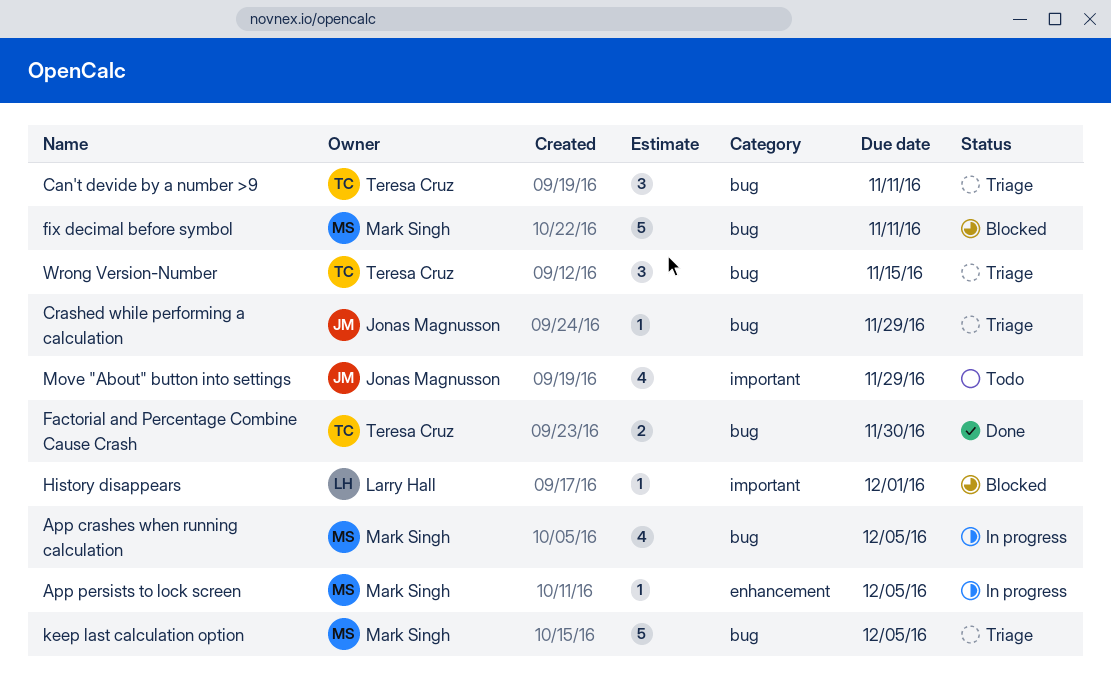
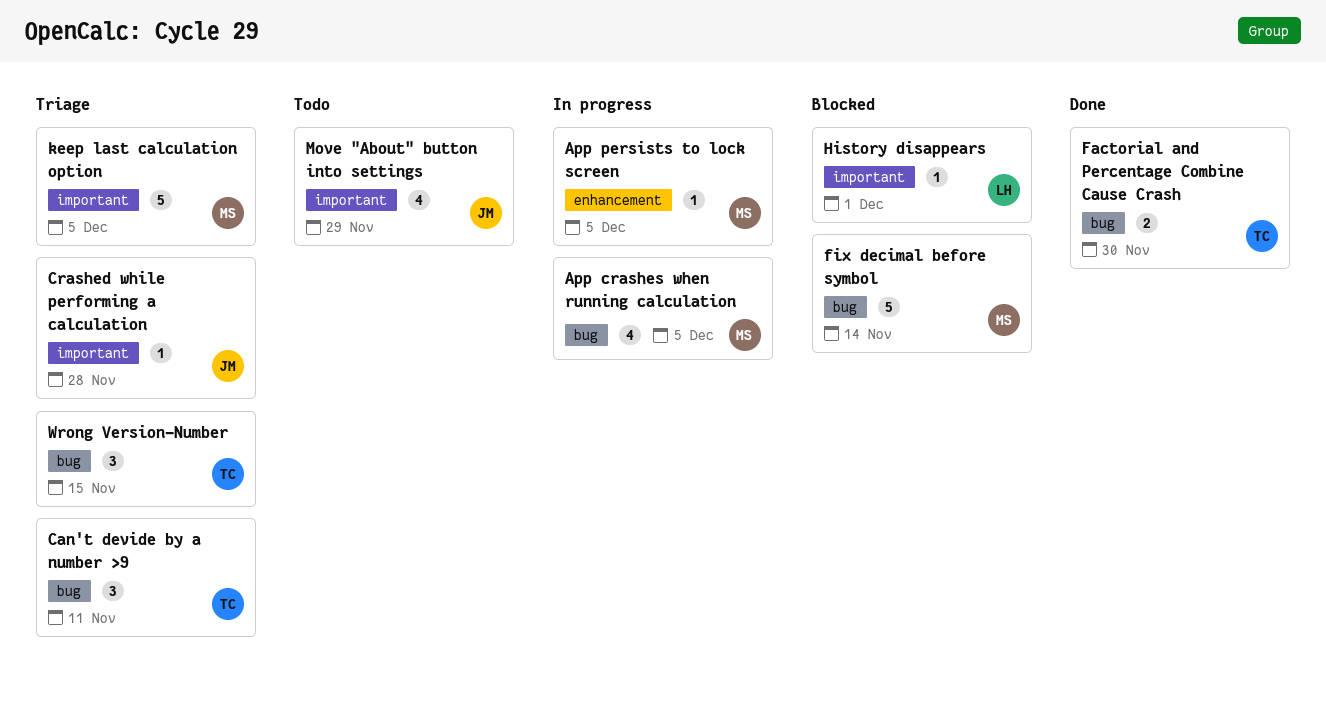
Crashed while performing a calculation, label: bug -> important
Crashed while performing a calculation, due: Nov 29 -> Nov 28
fix decimal before symbol, due: Nov 11 -> Nov 14
keep last calculation option, label: bug -> important

